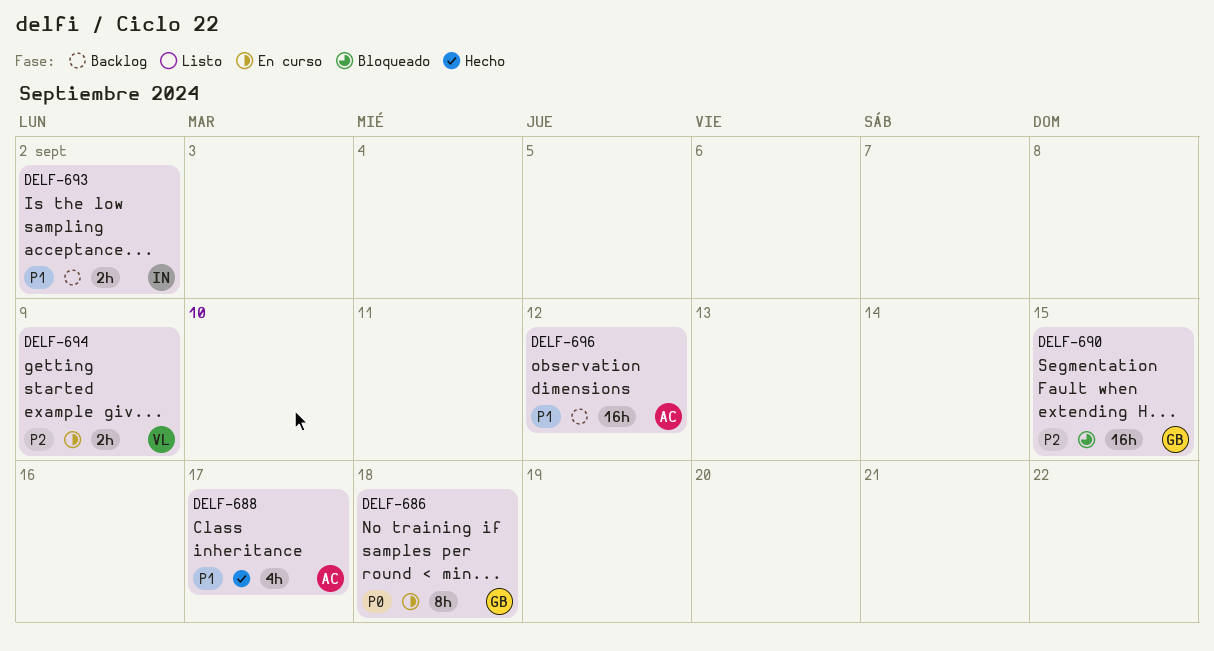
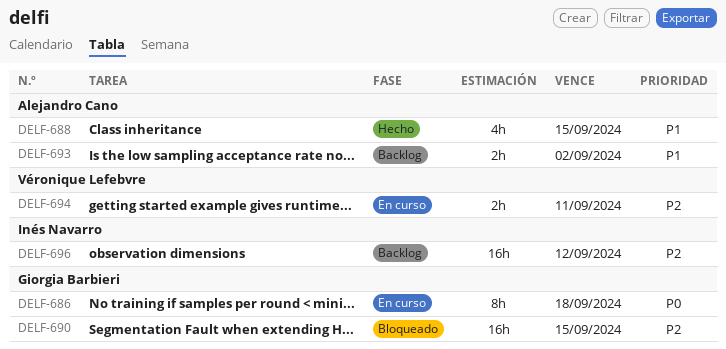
DELF-688, due: Sep 17 -> Sep 15
DELF-693, owner: Inés Navarro -> Alejandro Cano
DELF-694, due: Sep 9 -> Sep 11
DELF-696, owner: Alejandro Cano -> Inés Navarro
DELF-696, priority: P1 -> P2

